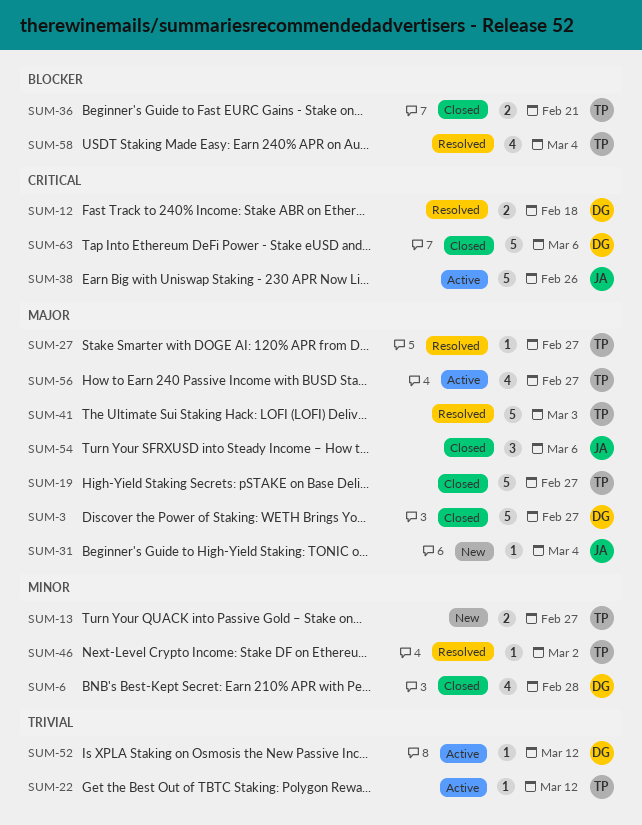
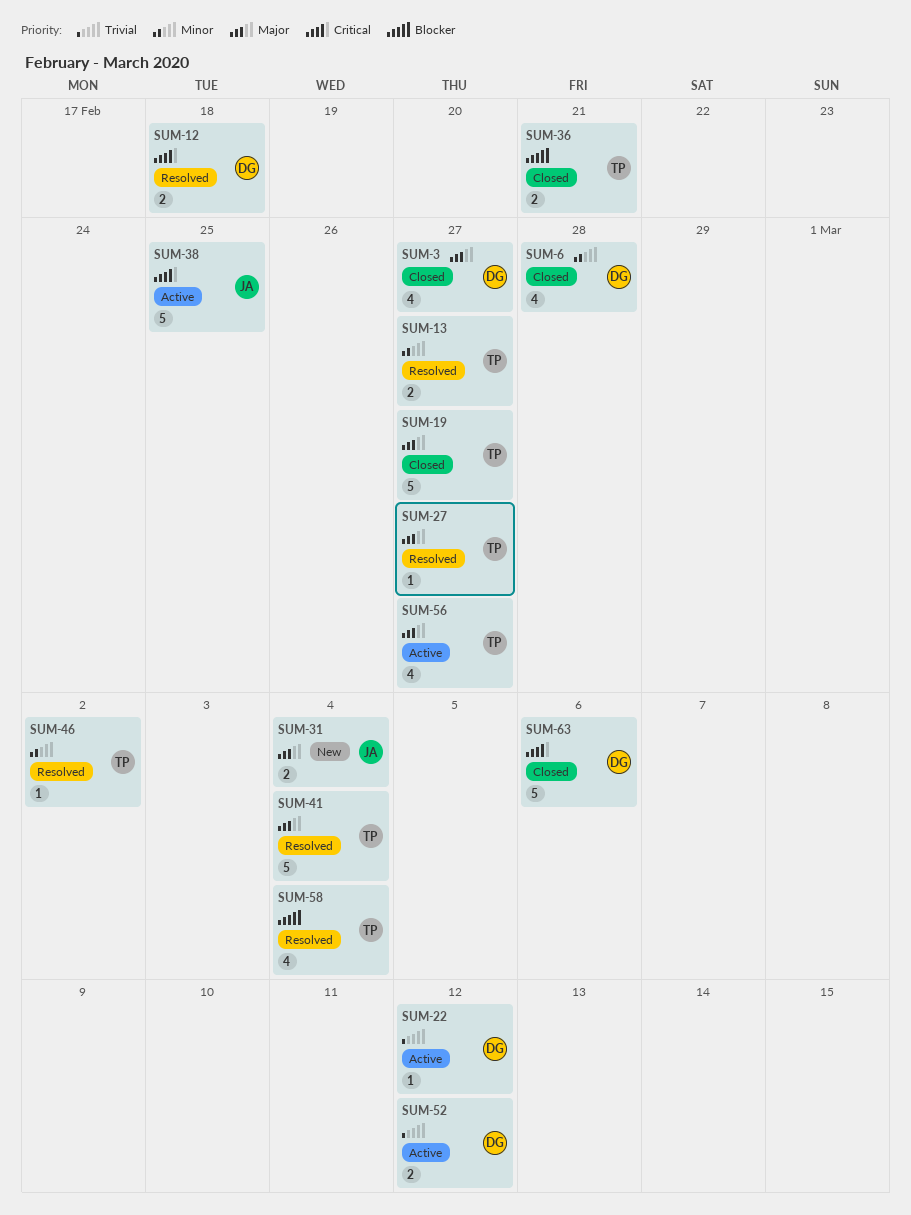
SUM-3, estimate: 5 -> 4
SUM-13, status: New -> Resolved
SUM-22, owner: TP -> DG
SUM-31, estimate: 1 -> 2
SUM-38, due: Feb 26 -> Feb 25
SUM-41, due: Mar 3 -> Mar 4
SUM-52, estimate: 1 -> 2
SUM-54: present -> none

